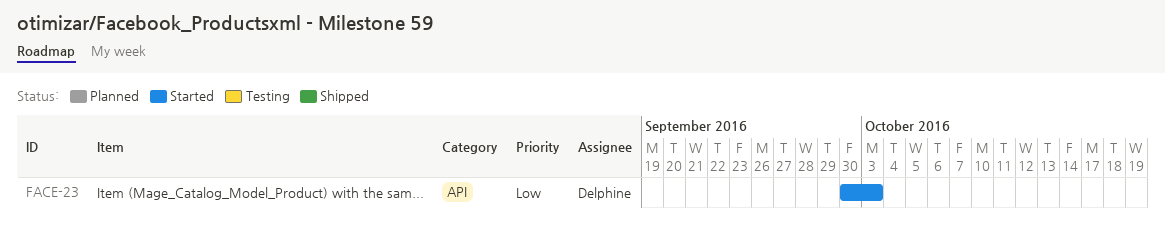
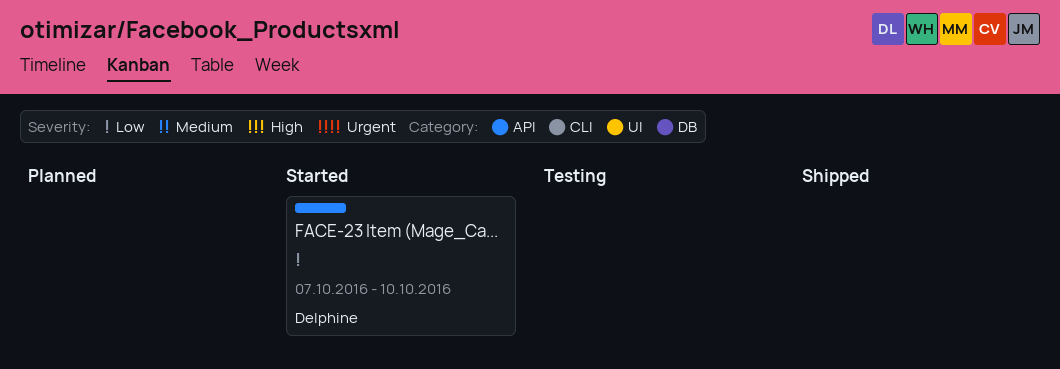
FACE-23, start: Sep 30 -> Oct 7
FACE-23, due: Oct 3 -> Oct 10

